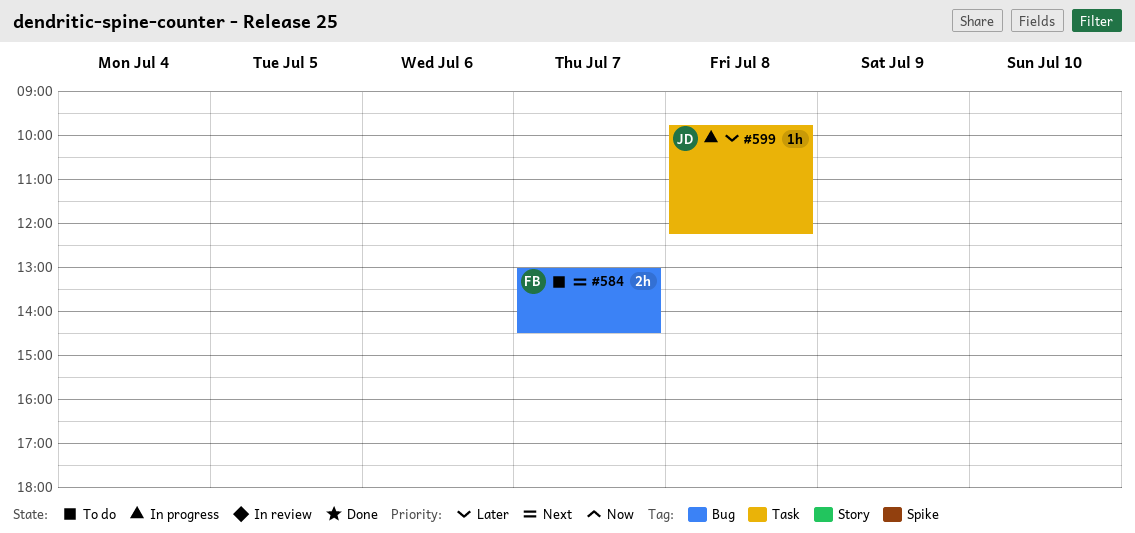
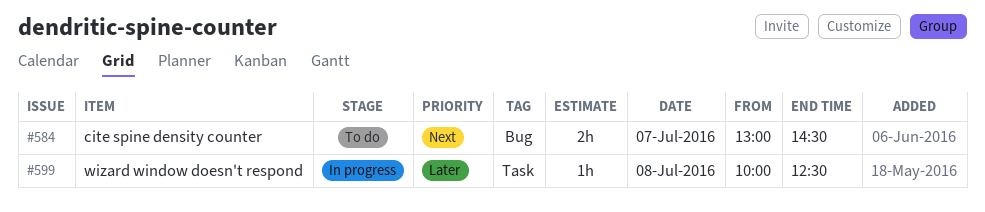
#599, begins: 09:45 -> 10:00
#599, ends: 12:15 -> 12:30

